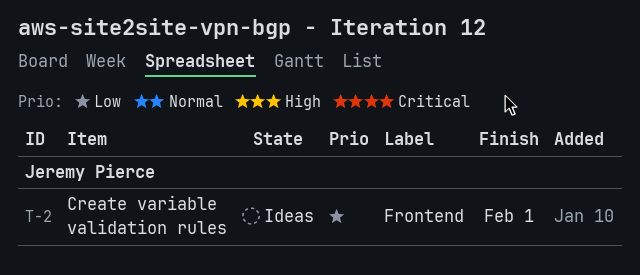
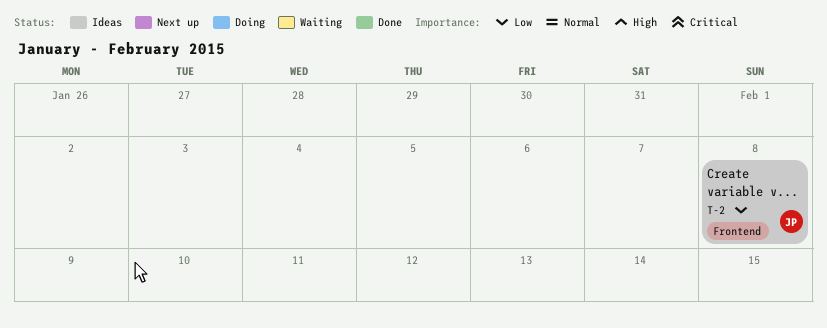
T-2, due: Feb 1 -> Feb 8

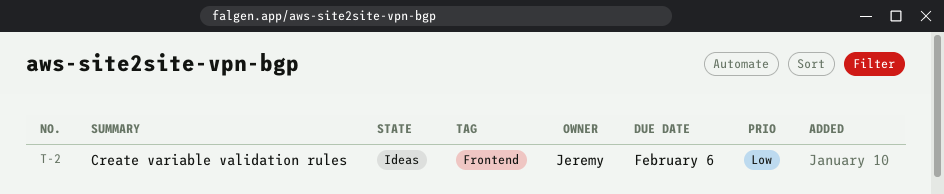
T-2, due: Feb 8 -> Feb 6

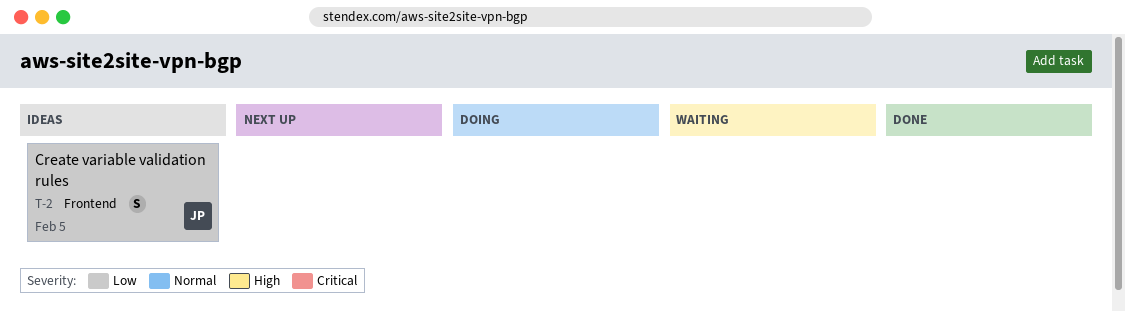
T-2, due: Feb 6 -> Feb 5

